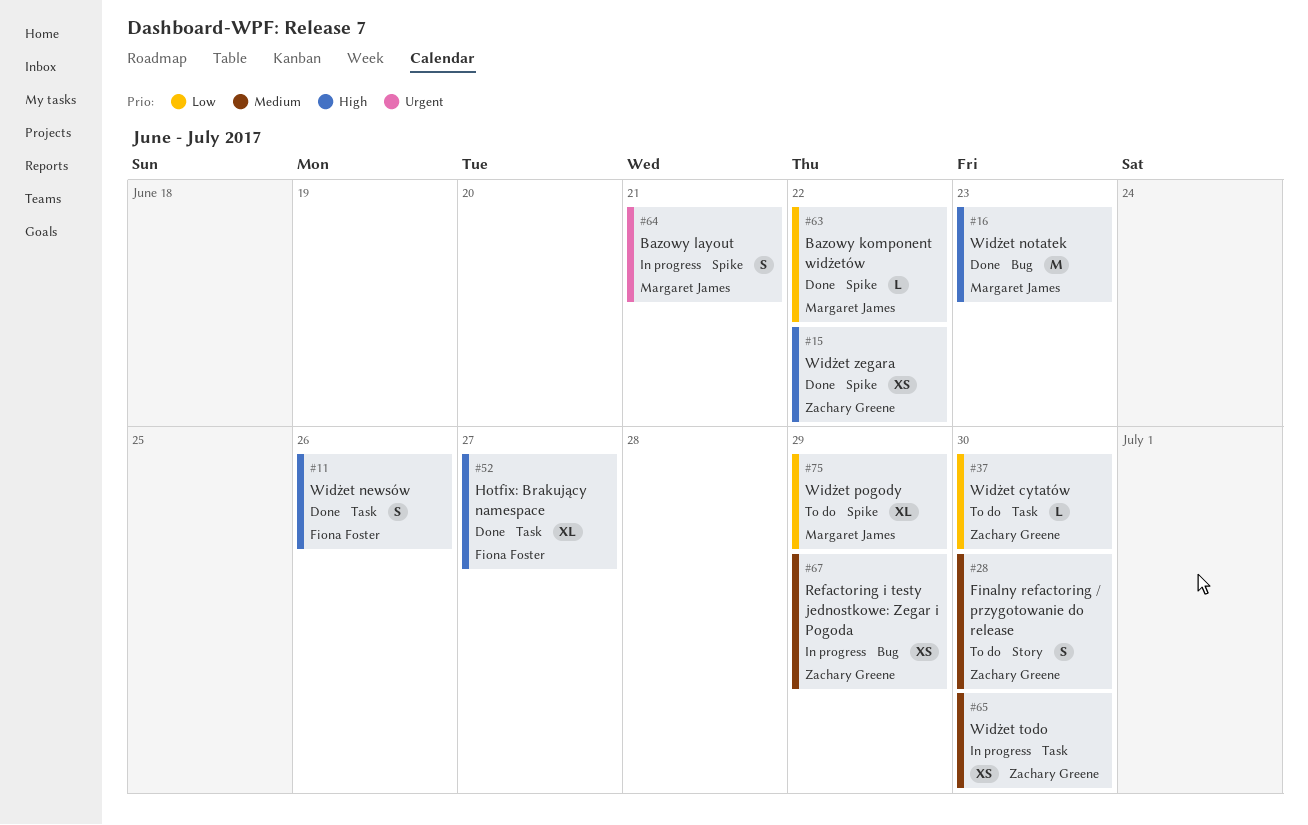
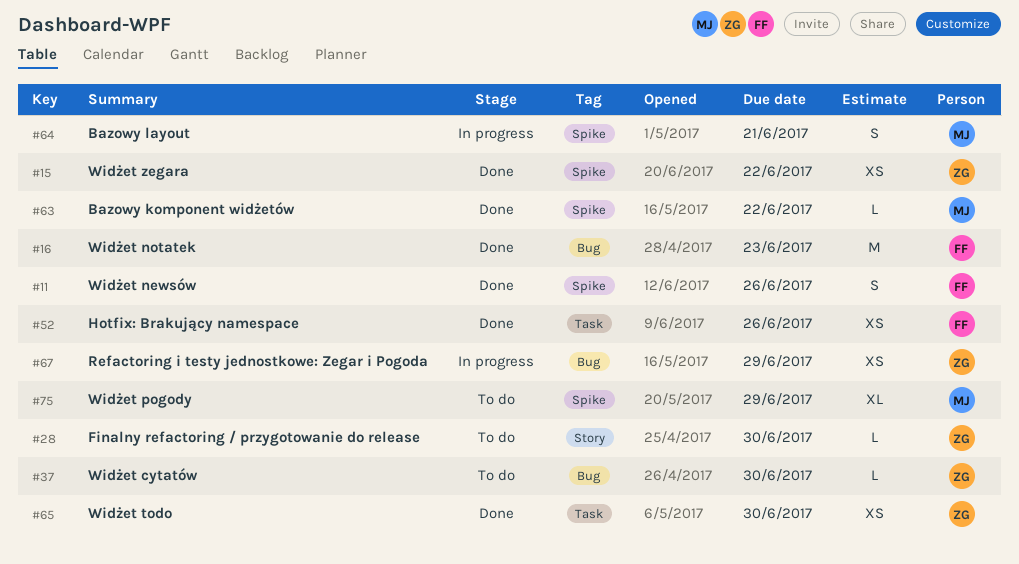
#11, label: Task -> Spike
#16, owner: Margaret James -> Fiona Foster
#28, estimate: S -> L
#37, label: Task -> Bug
#52, estimate: XL -> XS
#52, due: Jun 27 -> Jun 26
#65, status: In progress -> Done

